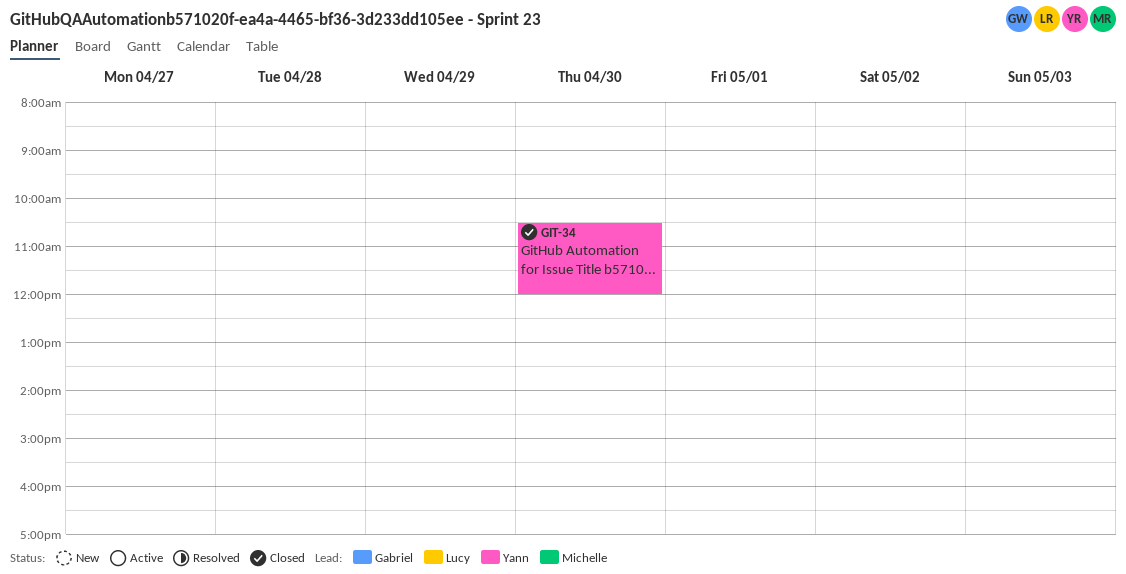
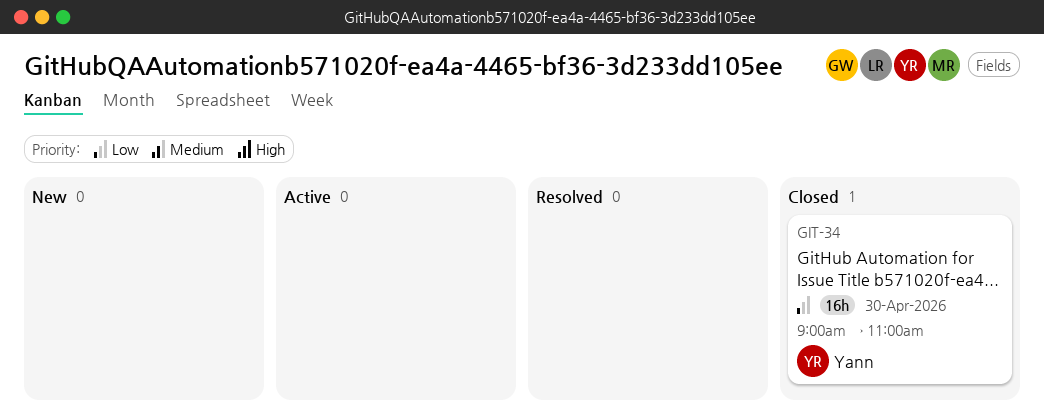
GIT-34, begins: 10:30 -> 09:00
GIT-34, ends: 12:00 -> 11:00

